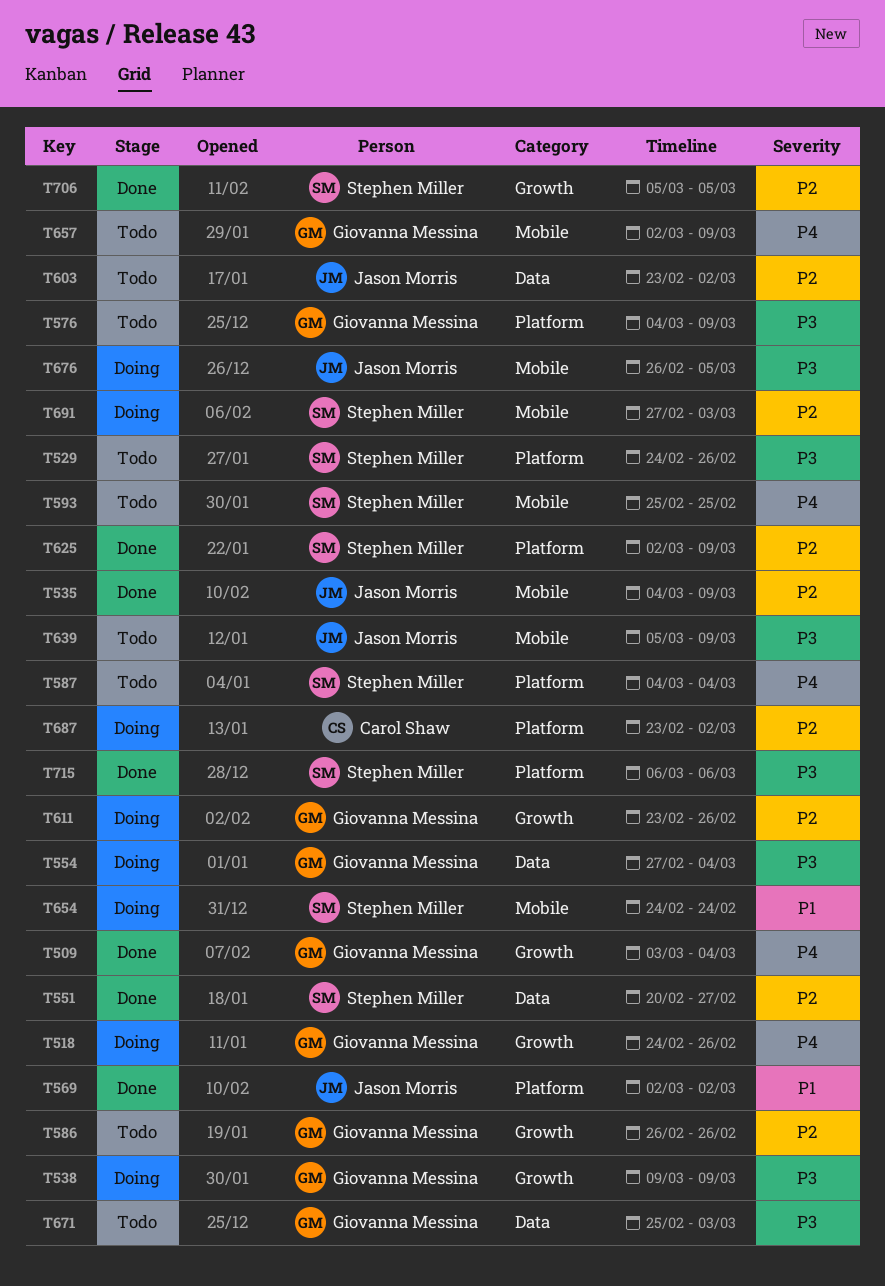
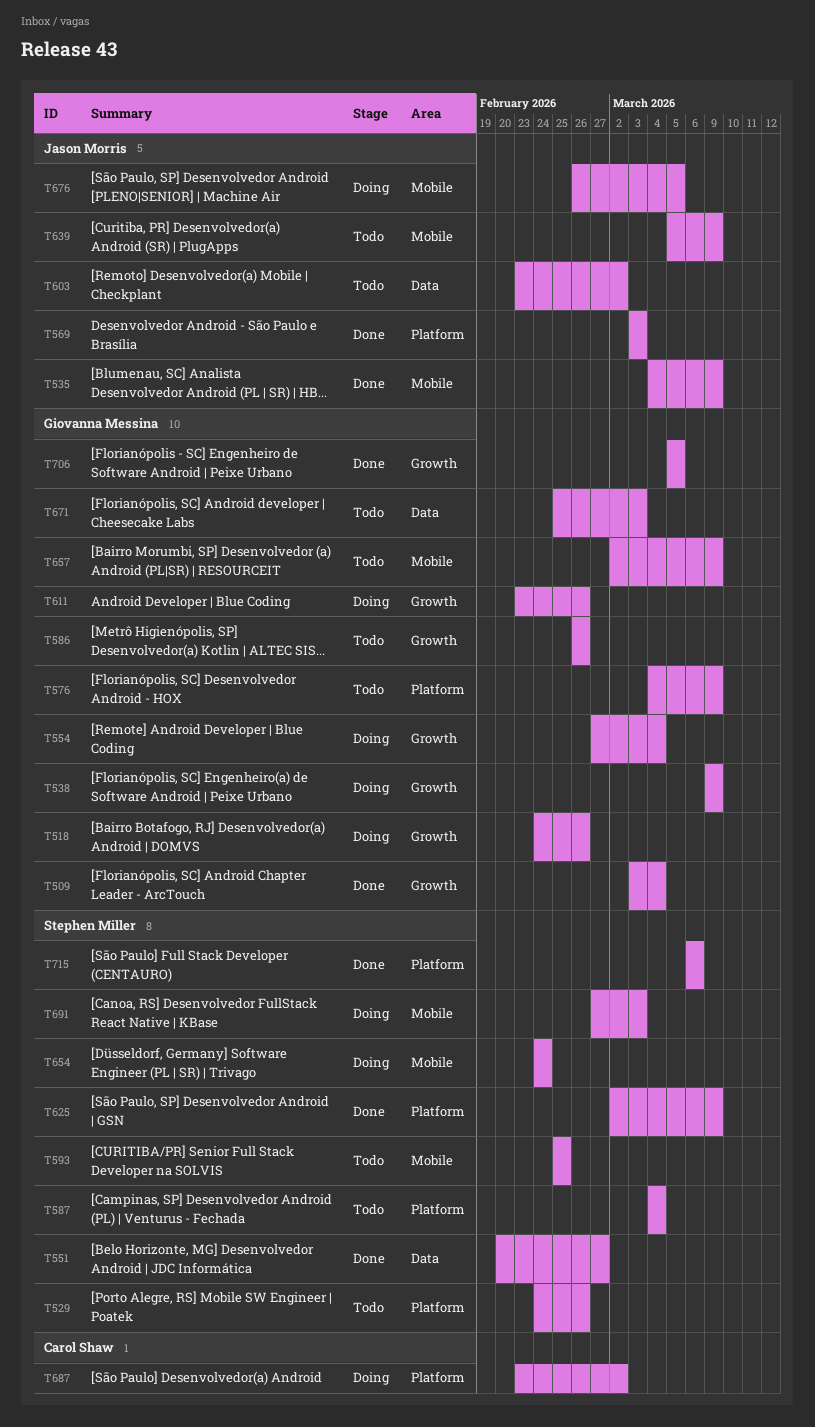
T554, label: Data -> Growth
T569, start: Mar 2 -> Mar 3
T569, due: Mar 2 -> Mar 3
T706, owner: Stephen Miller -> Giovanna Messina

